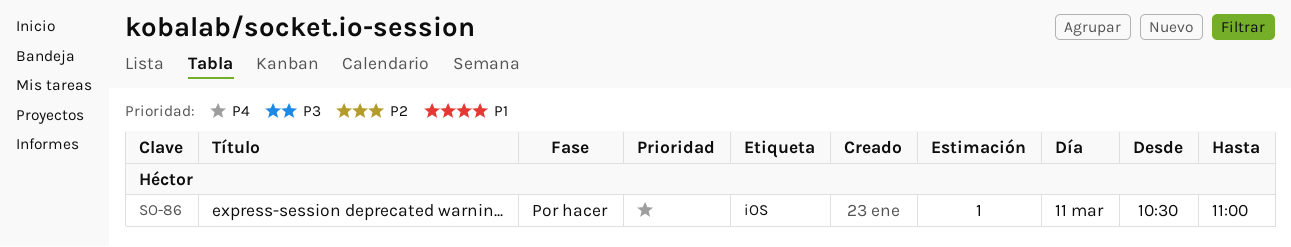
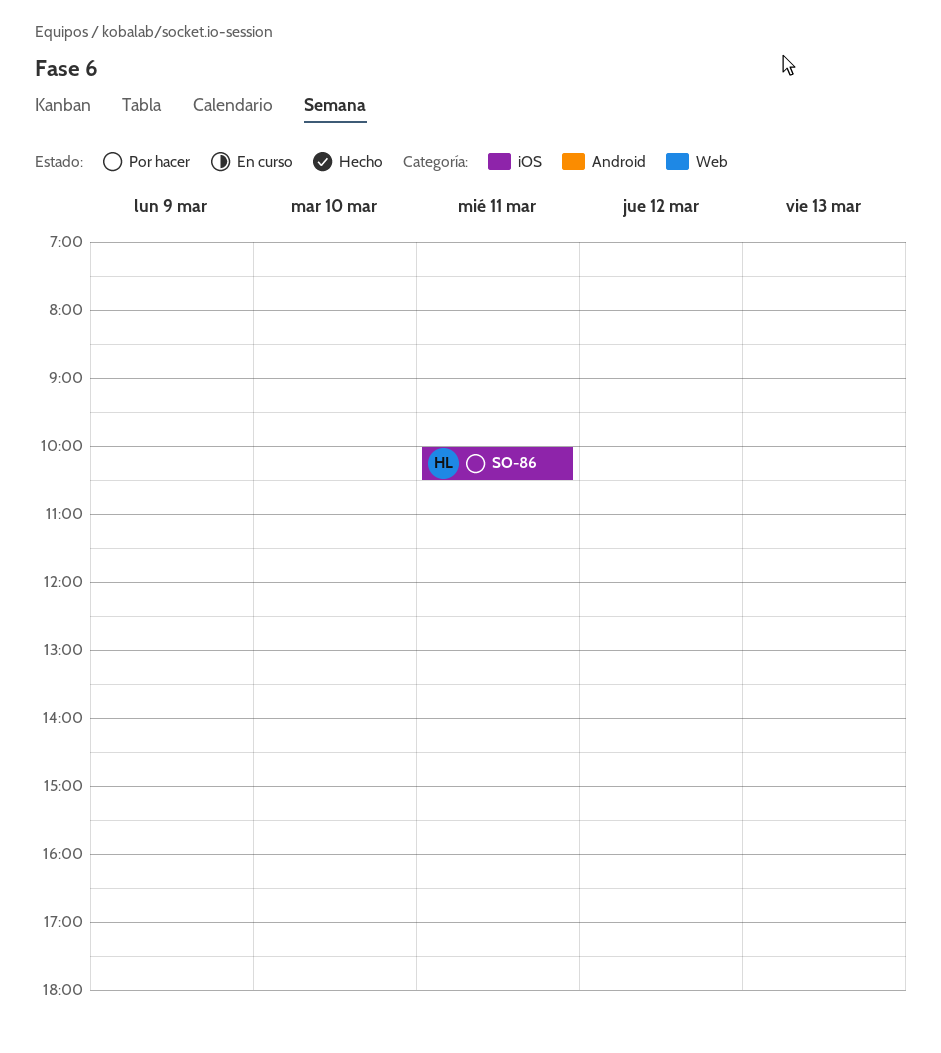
SO-86, begins: 10:30 -> 10:00
SO-86, ends: 11:00 -> 10:30

